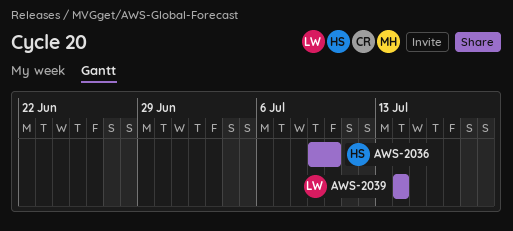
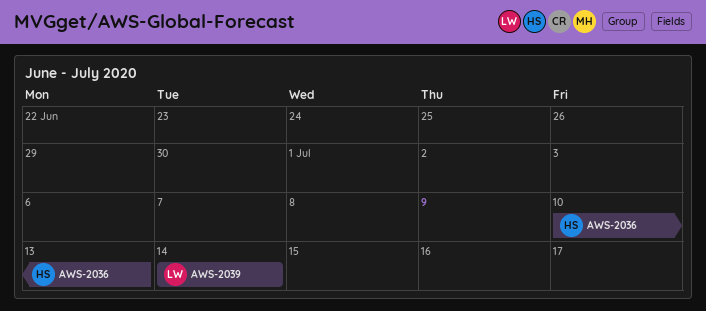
AWS-2036, start: Jul 9 -> Jul 10
AWS-2036, due: Jul 10 -> Jul 13

